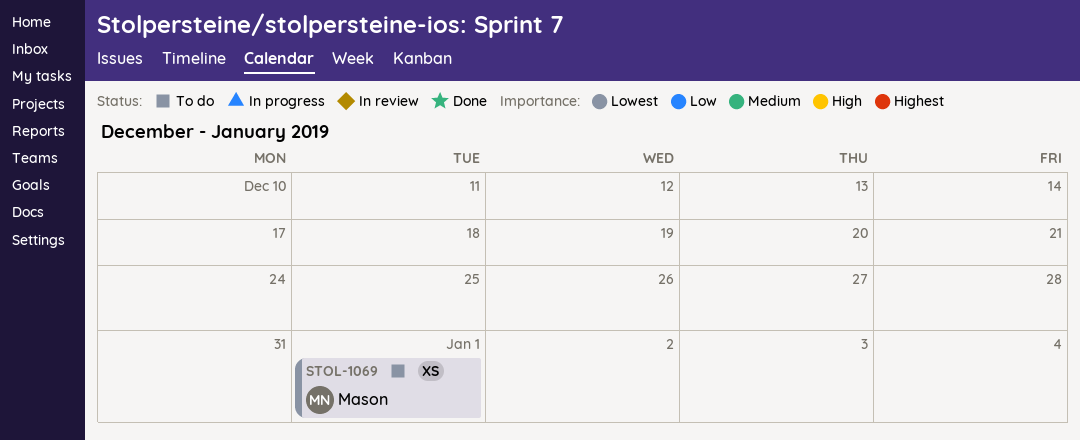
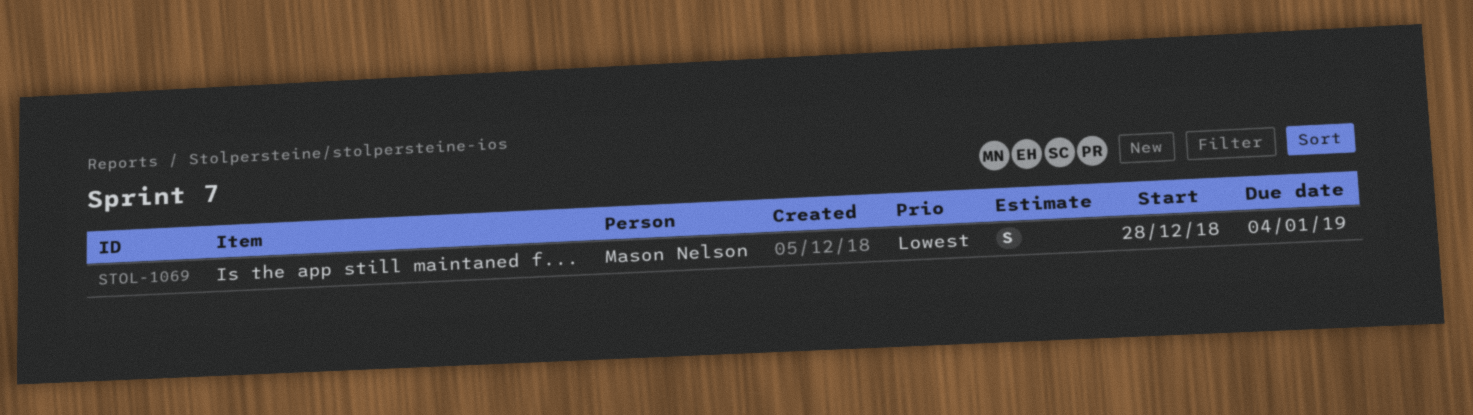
STOL-1069, estimate: XS -> S
STOL-1069, due: Jan 1 -> Jan 4

